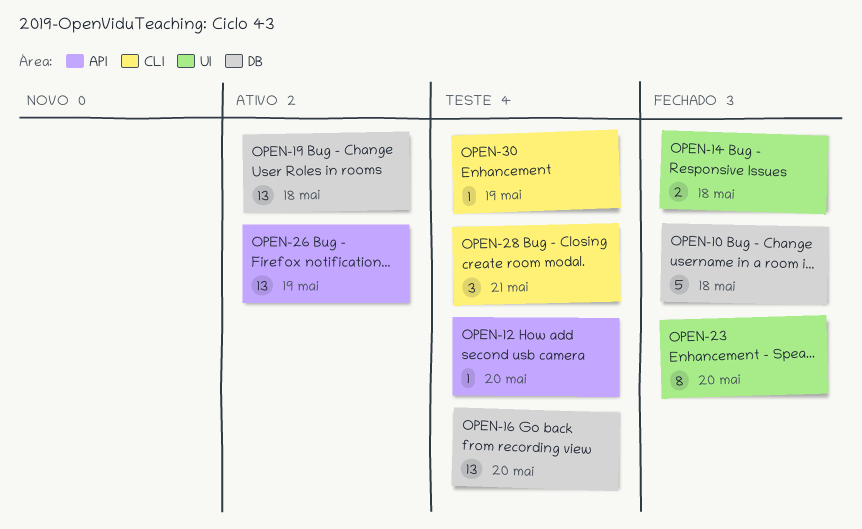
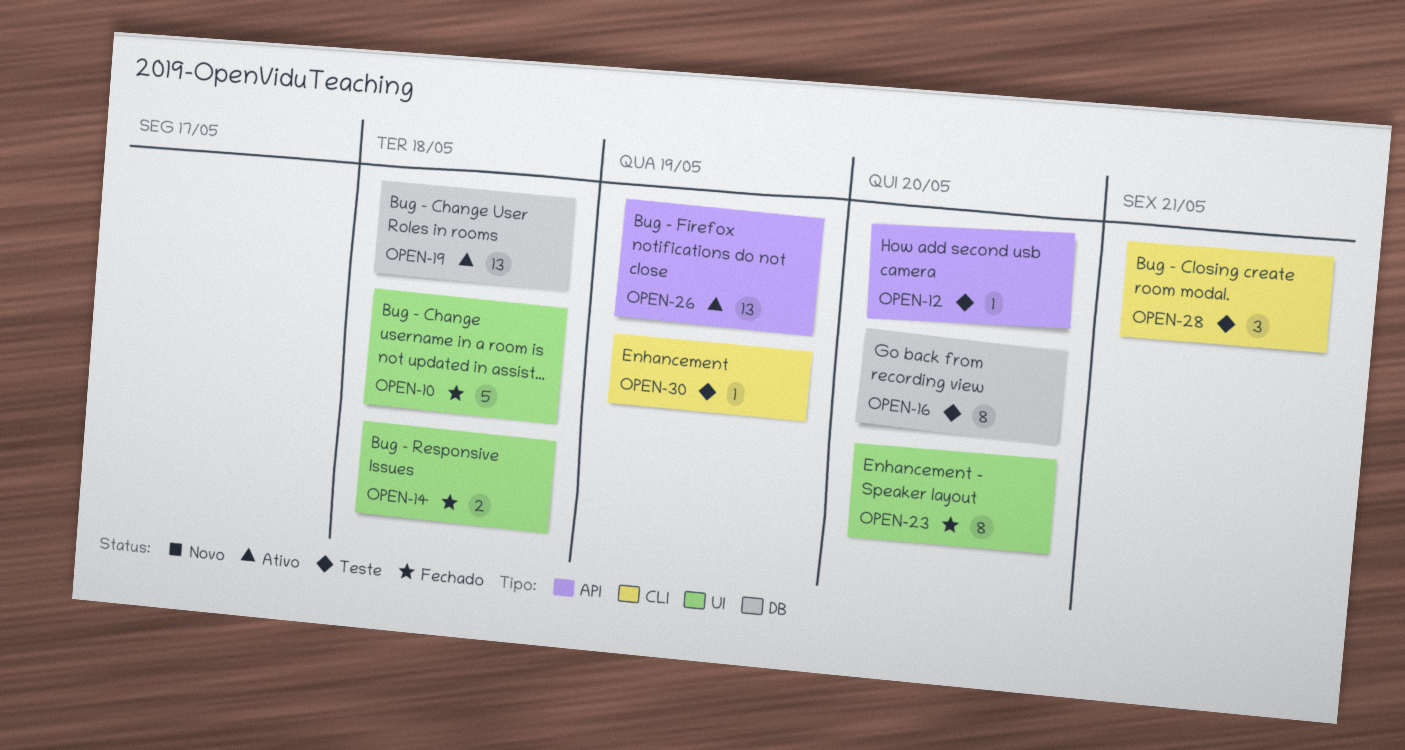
OPEN-10, label: DB -> UI
OPEN-16, estimate: 13 -> 8

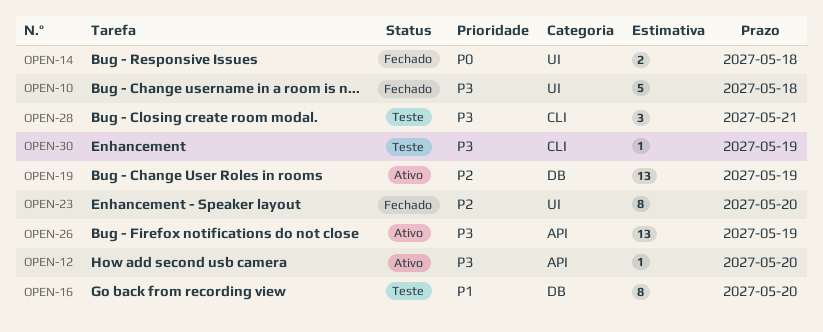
OPEN-12, status: Teste -> Ativo
OPEN-19, due: May 18 -> May 19

